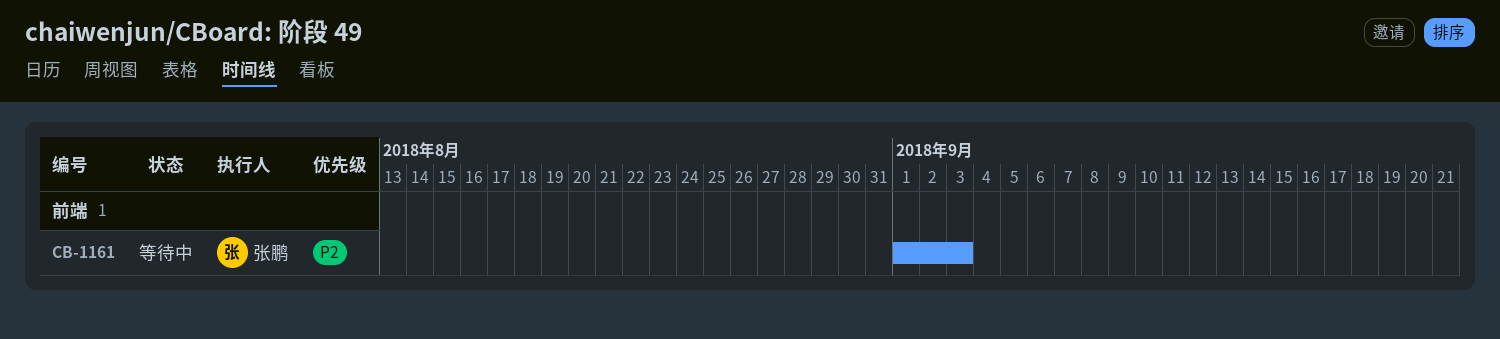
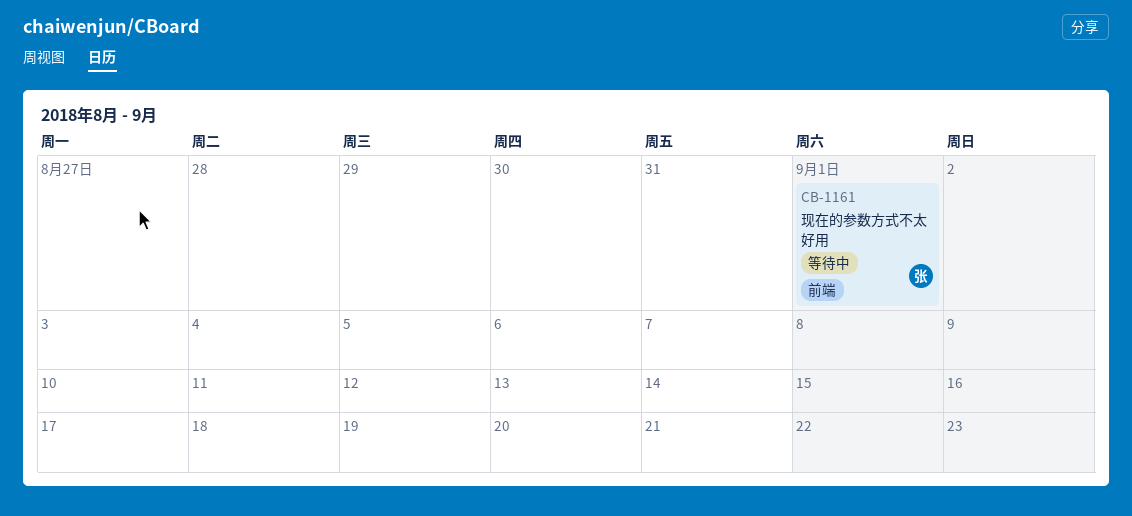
CB-1161, due: Sep 3 -> Sep 1

